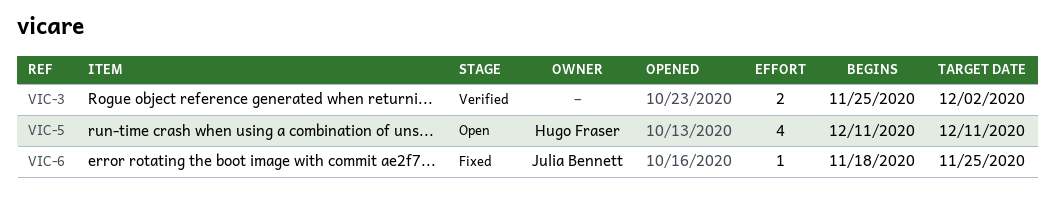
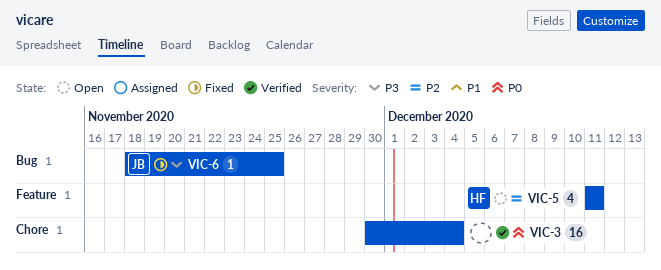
VIC-3, estimate: 2 -> 16
VIC-3, start: Nov 25 -> Nov 30
VIC-3, due: Dec 2 -> Dec 4

